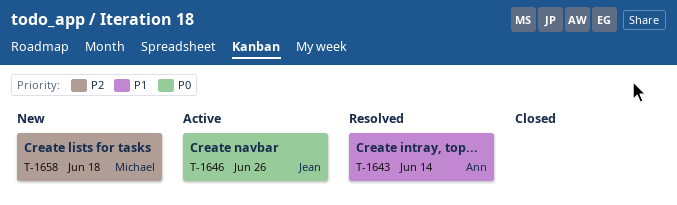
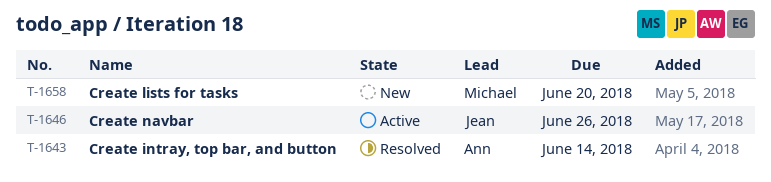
T-1658, due: Jun 18 -> Jun 20

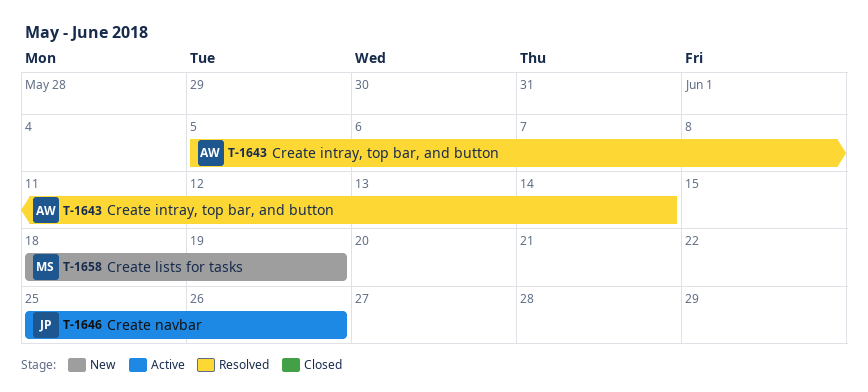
T-1658, due: Jun 20 -> Jun 19

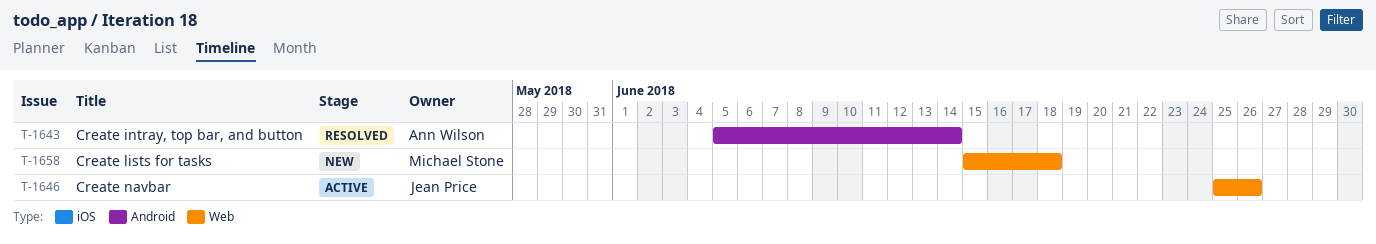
T-1658, start: Jun 18 -> Jun 15
T-1658, due: Jun 19 -> Jun 18

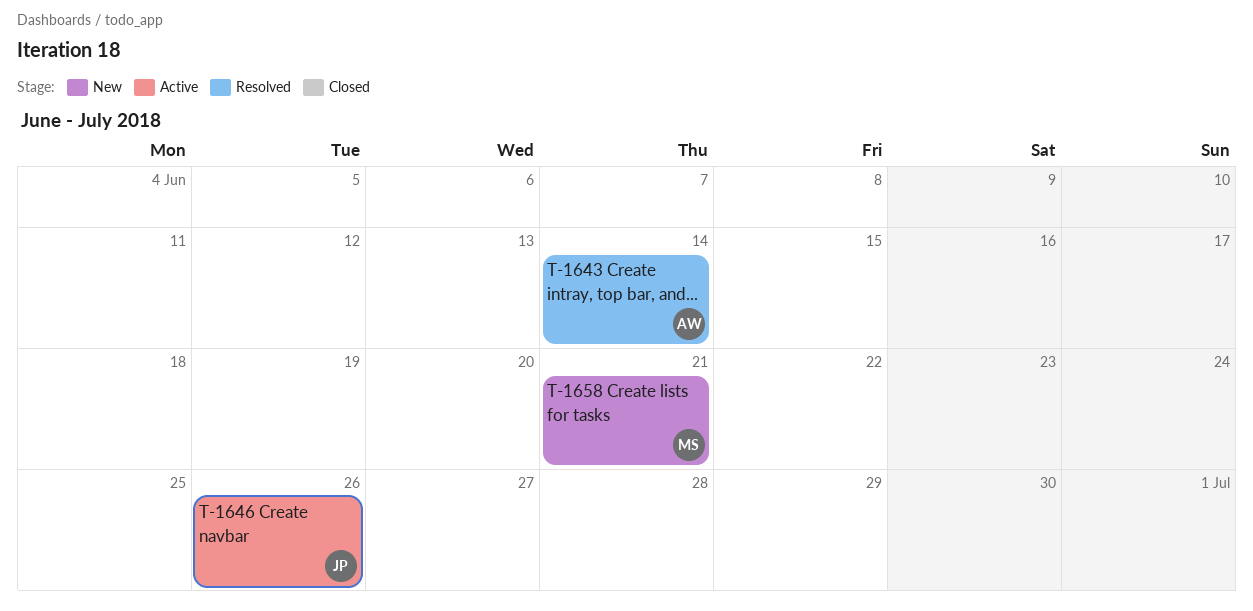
T-1658, due: Jun 18 -> Jun 21

